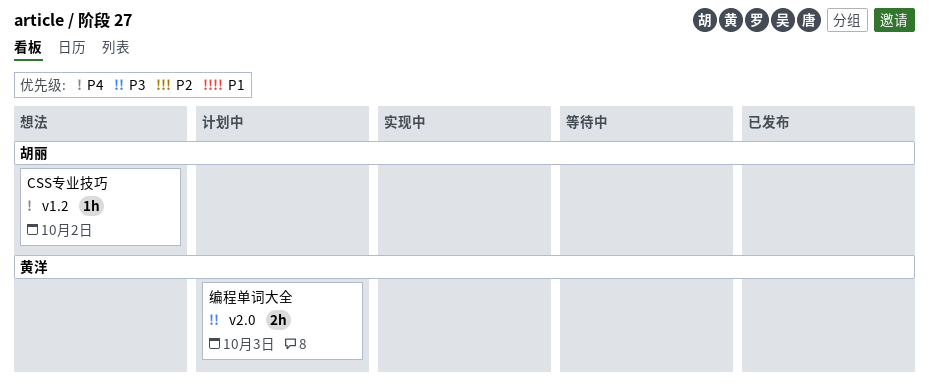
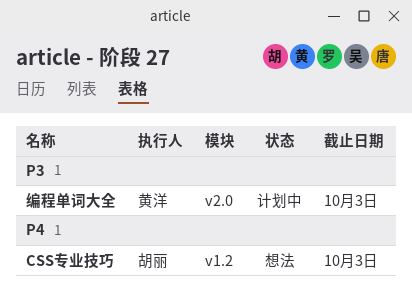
CSS专业技巧, due: Oct 2 -> Oct 3

